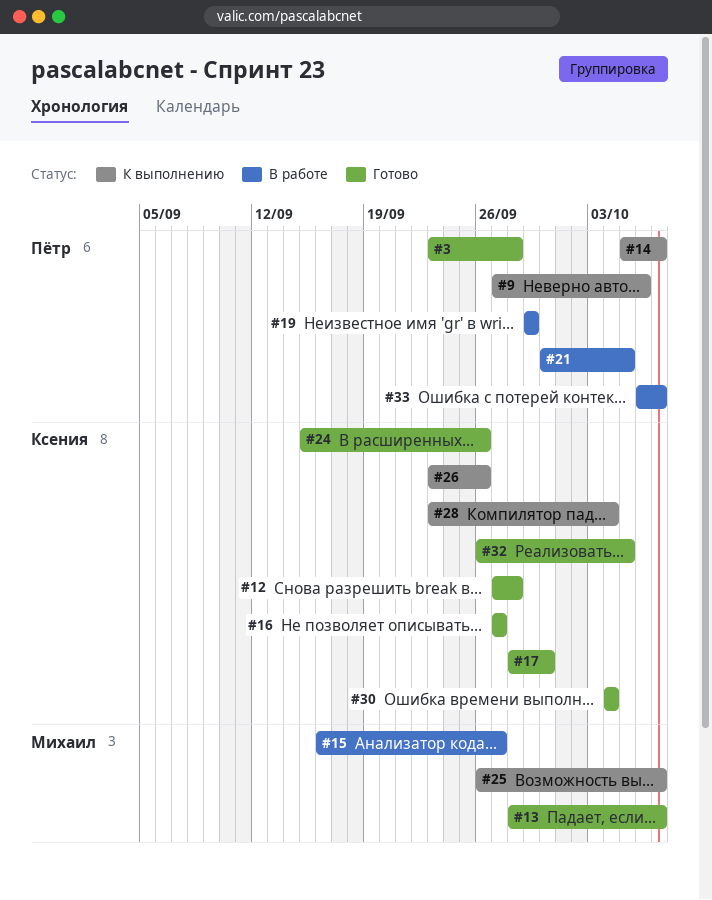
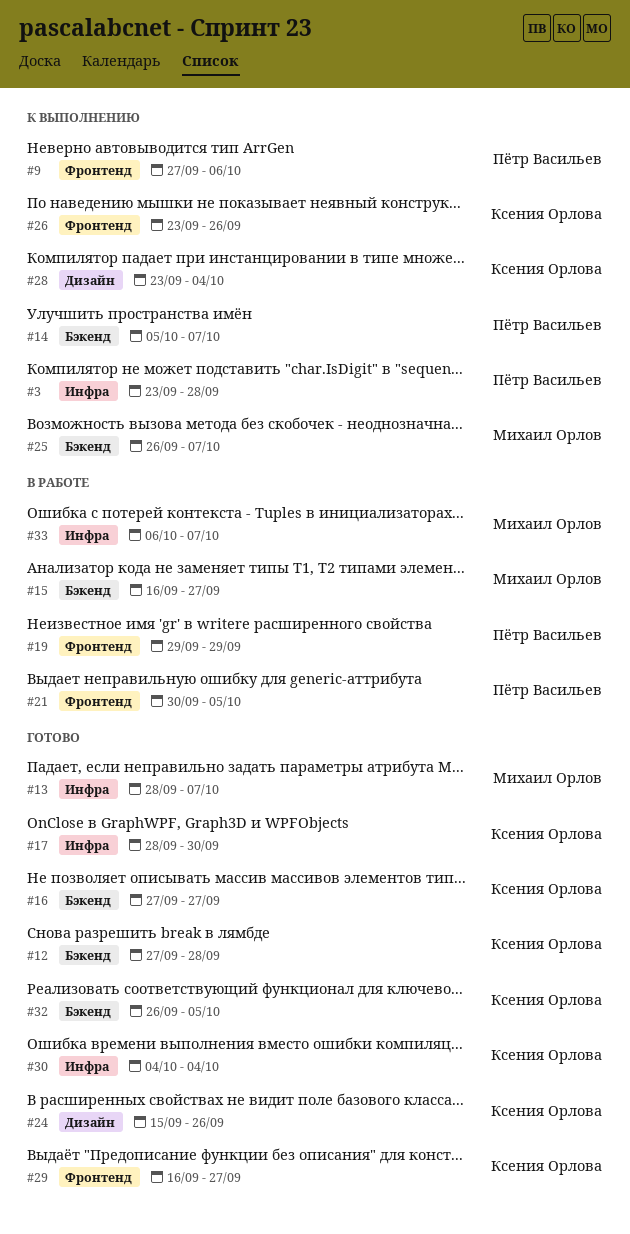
#3, status: Готово -> К выполнению
#29: none -> present
#33, owner: Пётр Васильев -> Михаил Орлов

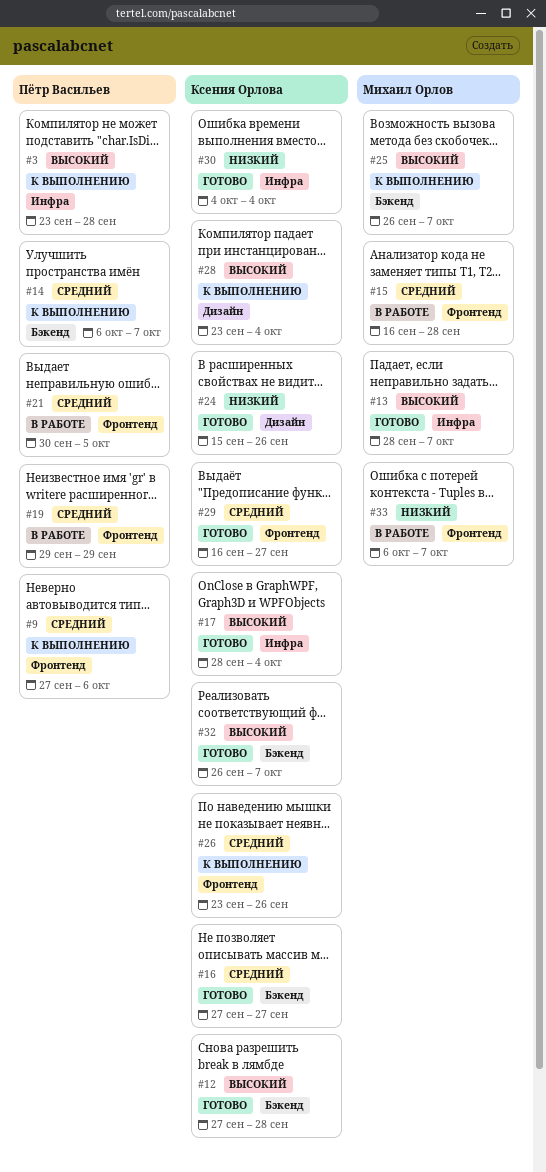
#14, start: Oct 5 -> Oct 6
#15, label: Бэкенд -> Фронтенд
#15, due: Sep 27 -> Sep 28
#17, due: Sep 30 -> Oct 4
#32, due: Oct 5 -> Oct 7
#33, label: Инфра -> Фронтенд

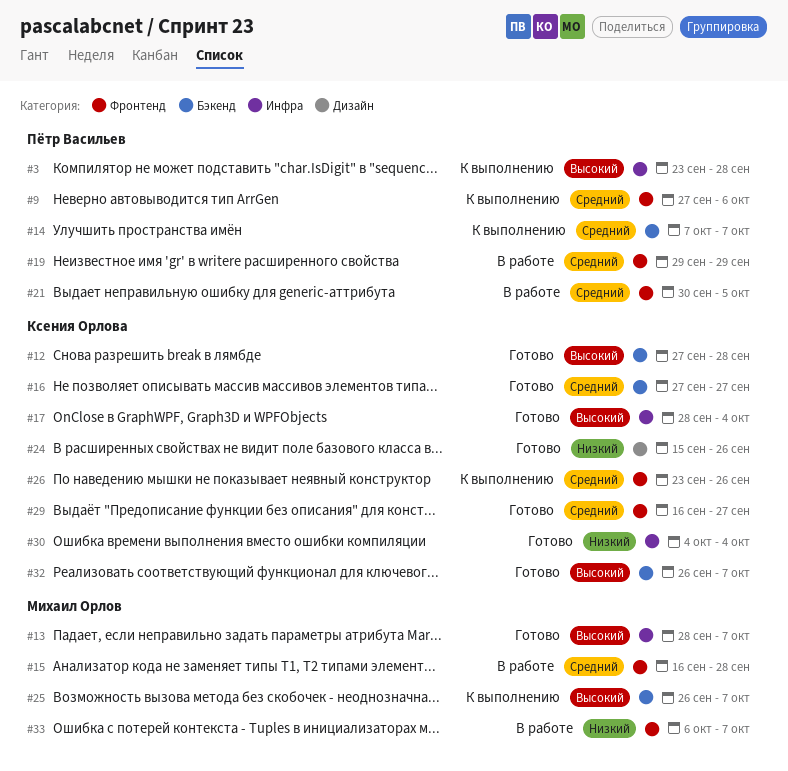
#14, start: Oct 6 -> Oct 7
#28: present -> none

